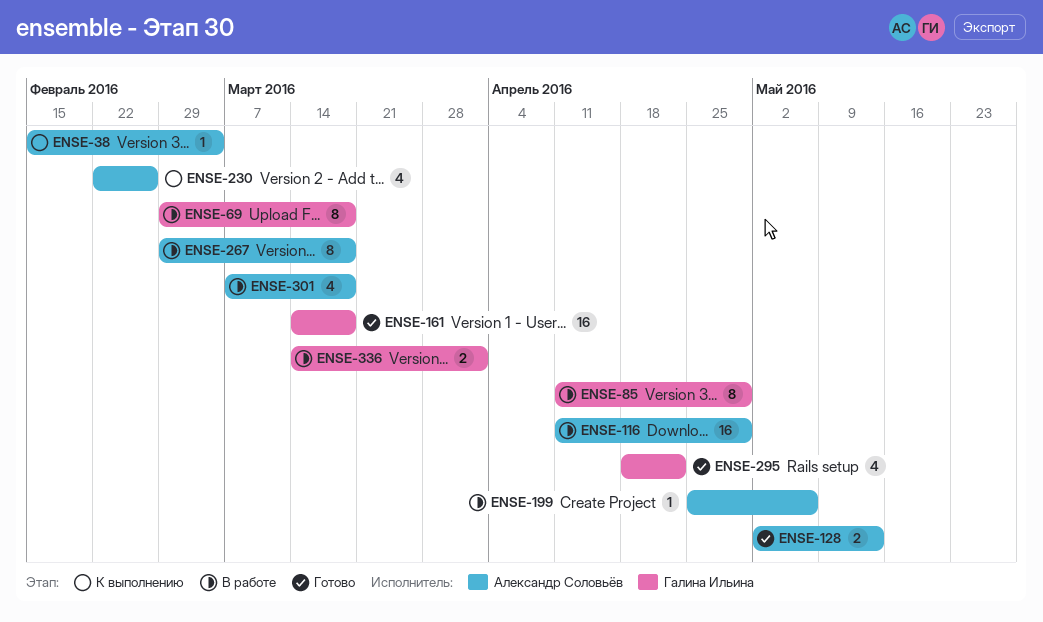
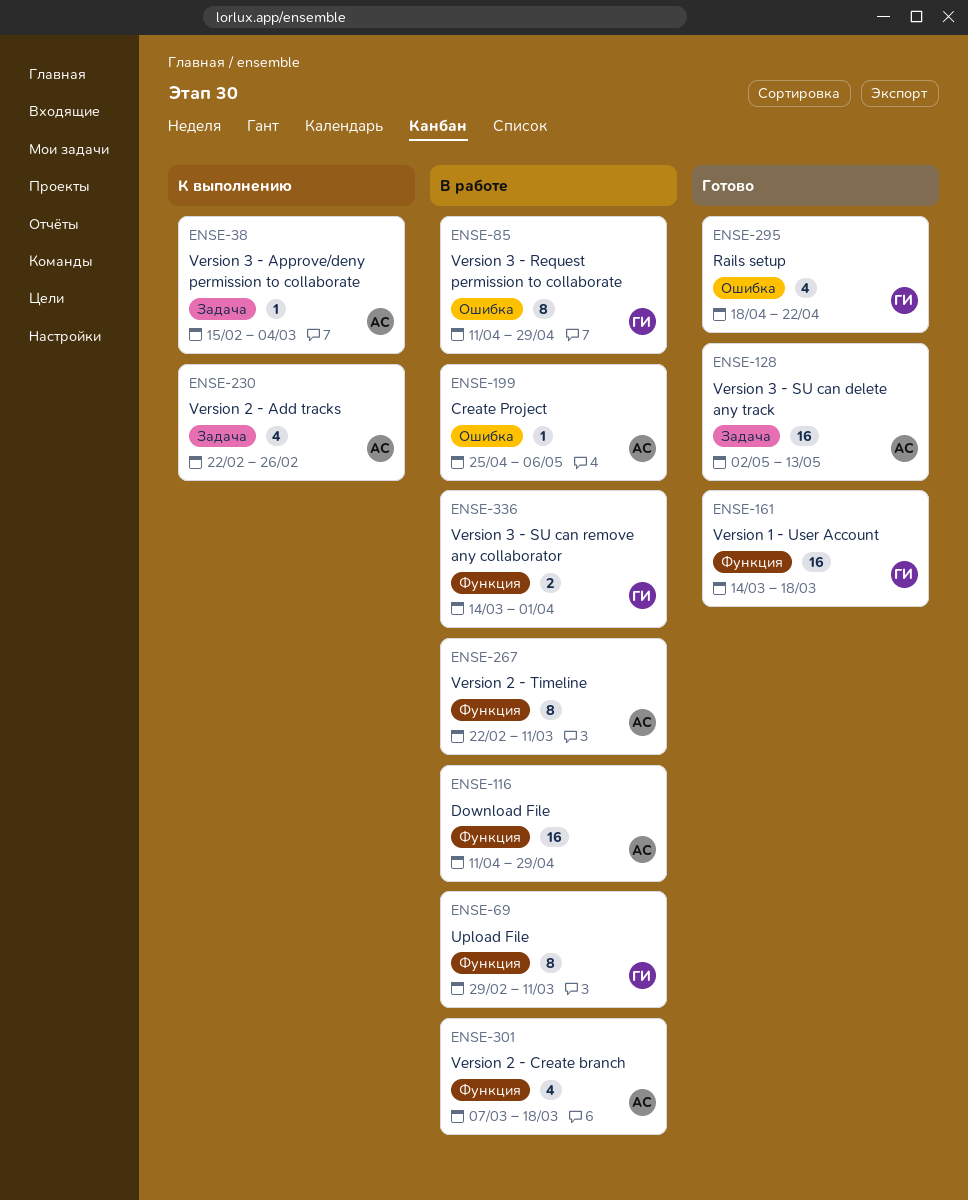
ENSE-69, due: Mar 18 -> Mar 11
ENSE-128, estimate: 2 -> 16
ENSE-267, start: Feb 29 -> Feb 22
ENSE-267, due: Mar 18 -> Mar 11

